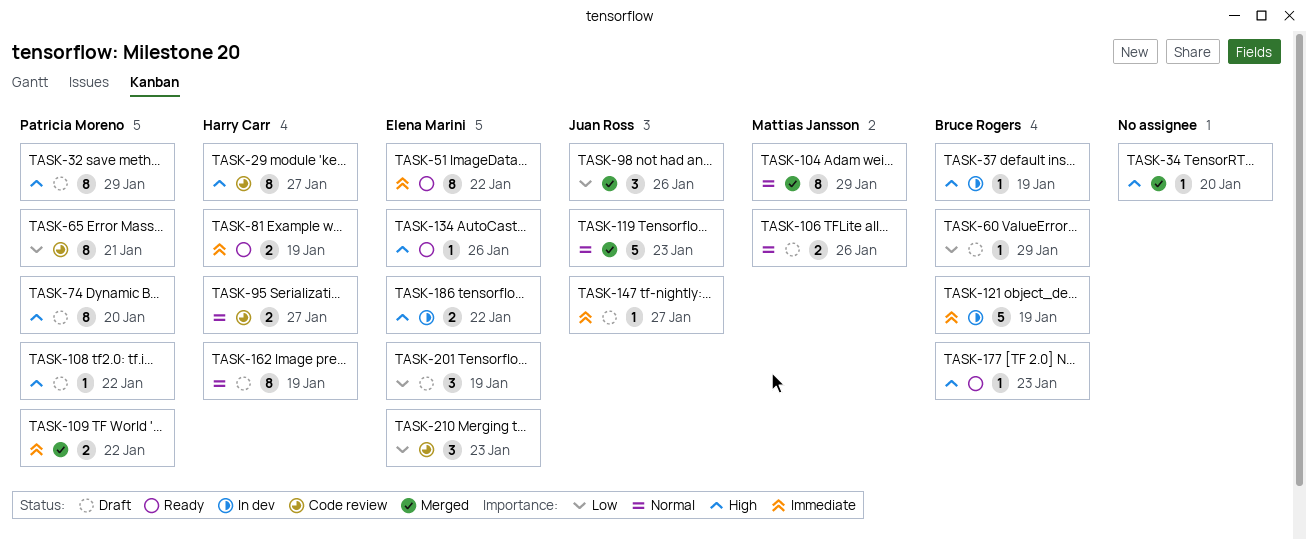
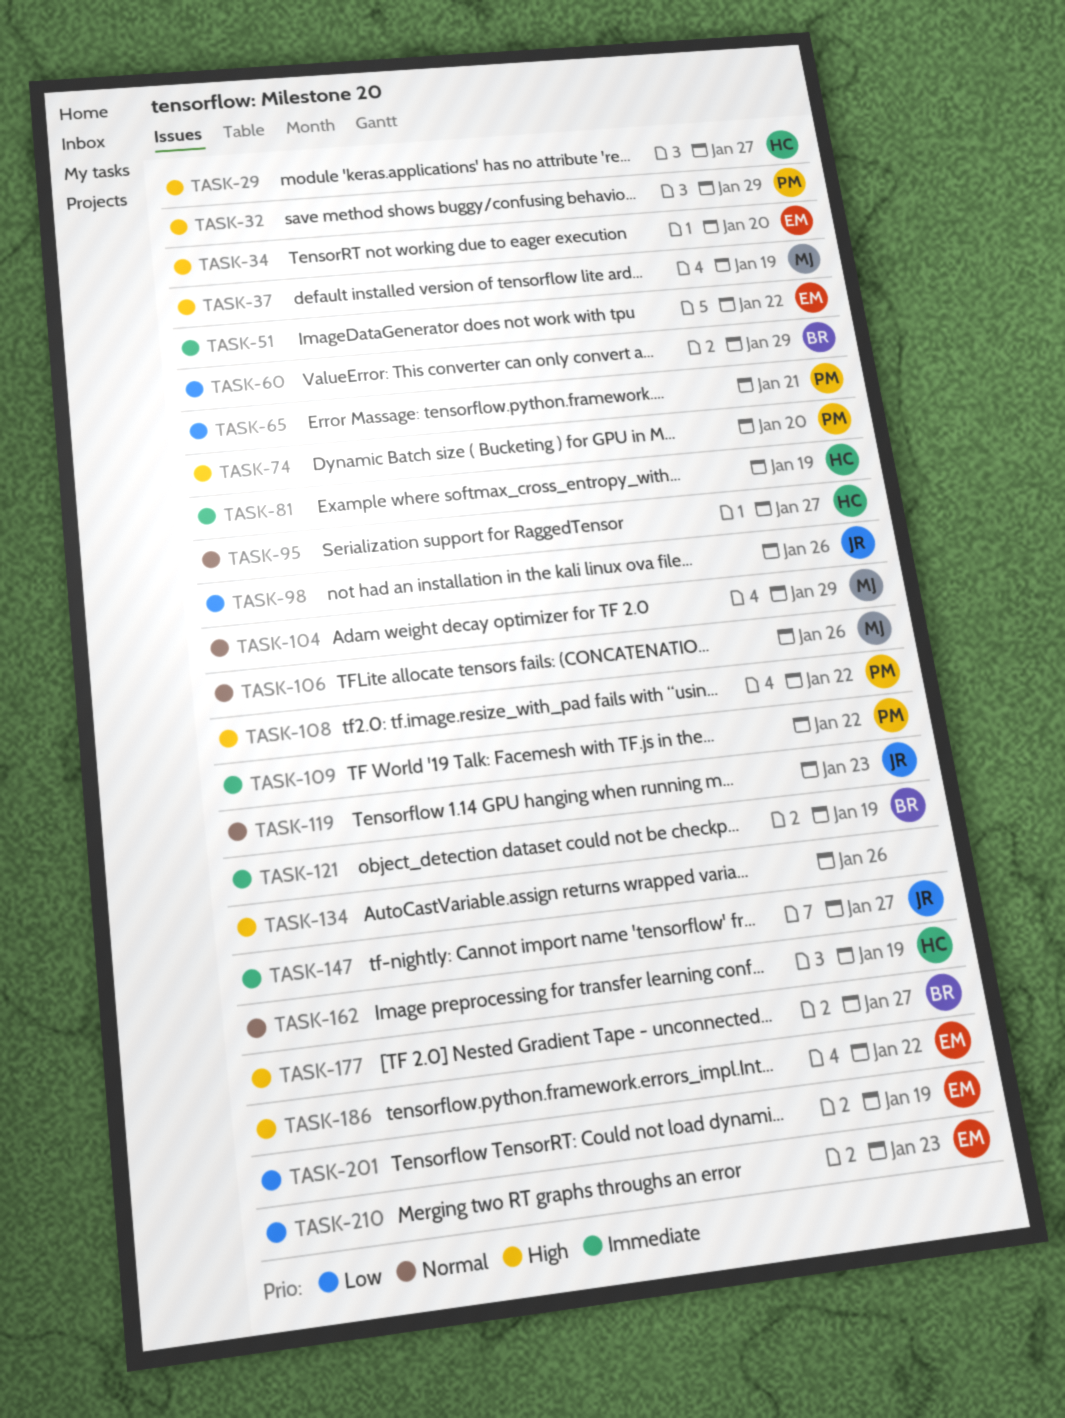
TASK-34, owner: none -> Elena Marini
TASK-37, owner: Bruce Rogers -> Mattias Jansson
TASK-134, owner: Elena Marini -> none
TASK-177, due: Jan 23 -> Jan 27

